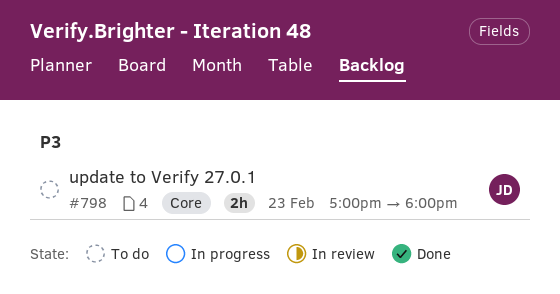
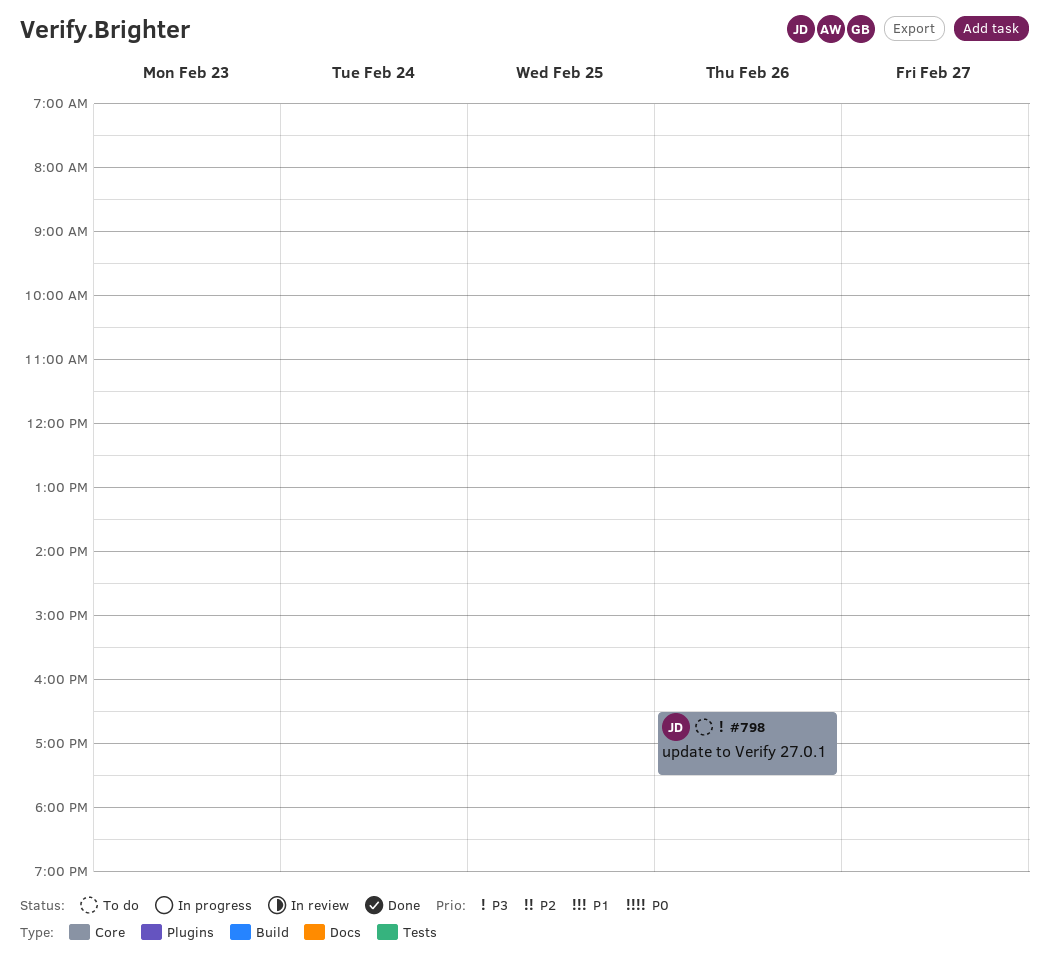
#798, day: Feb 23 -> Feb 26
#798, begins: 17:00 -> 16:30
#798, ends: 18:00 -> 17:30

